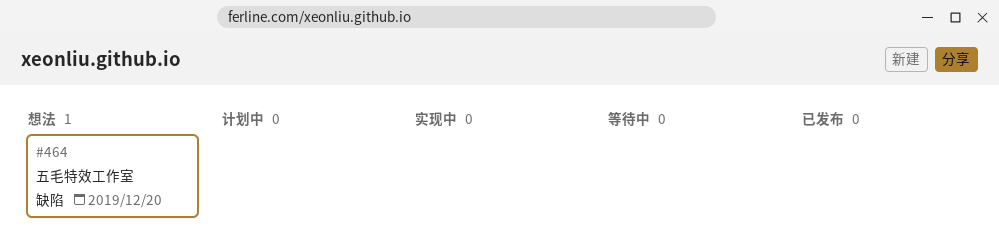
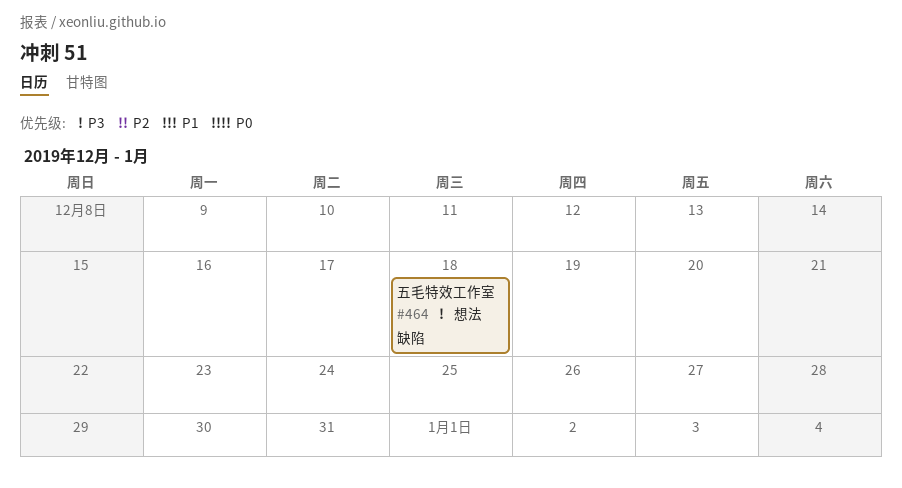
#464, due: Dec 20 -> Dec 18

